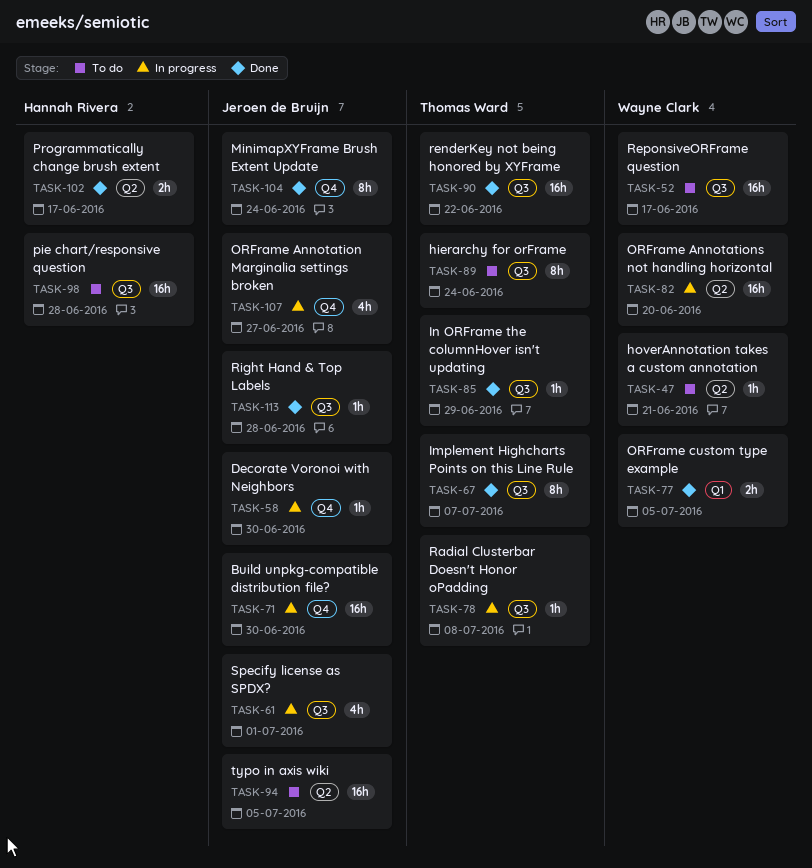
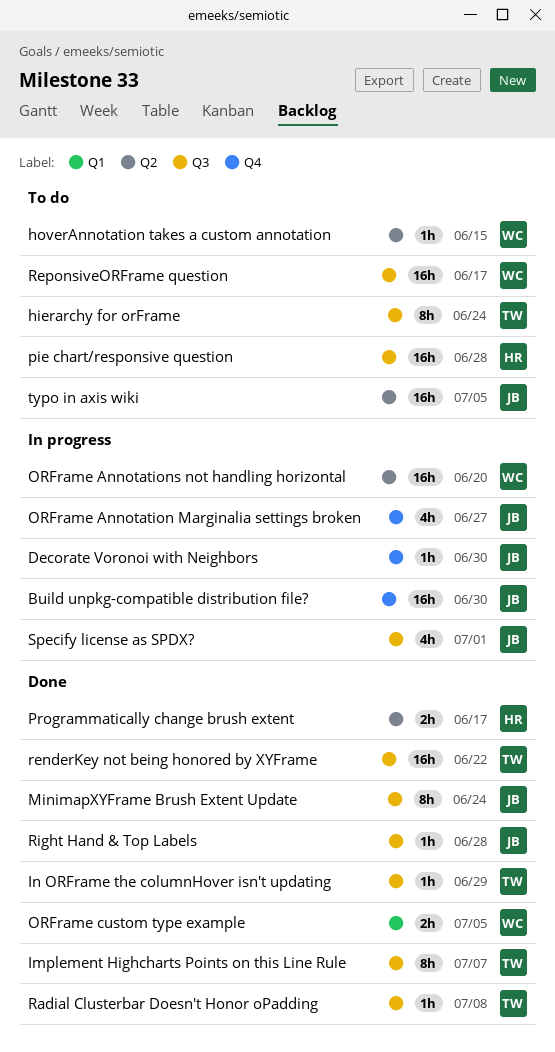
hoverAnnotation takes a custom annotation, due: Jun 21 -> Jun 15
MinimapXYFrame Brush Extent Update, label: Q4 -> Q3
Radial Clusterbar Doesn't Honor oPadding, status: In progress -> Done

